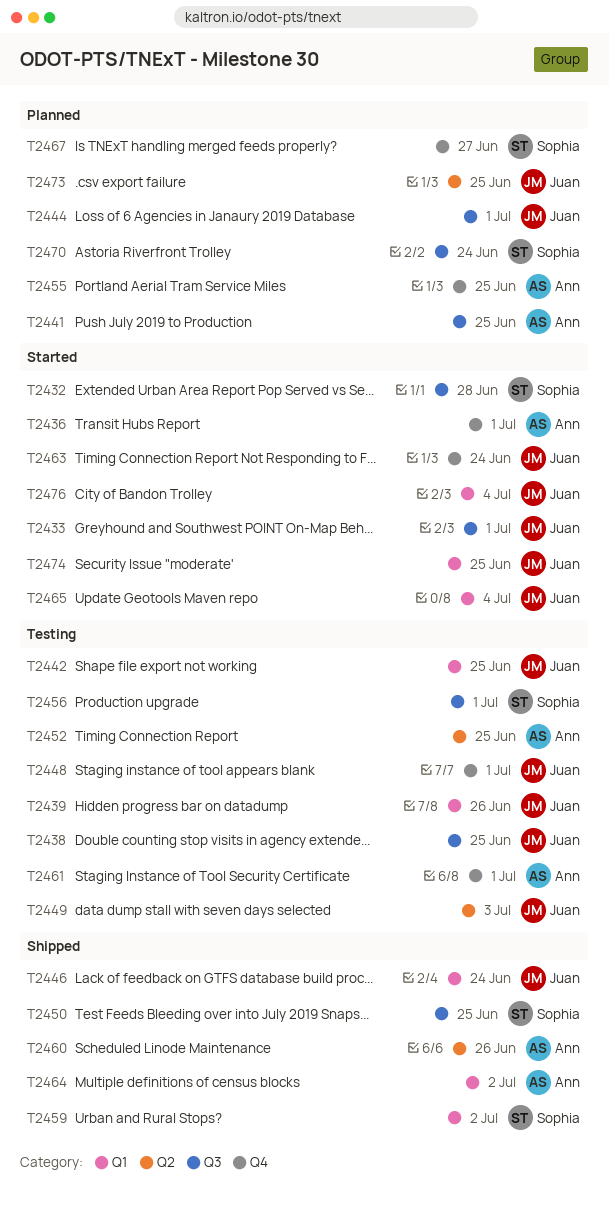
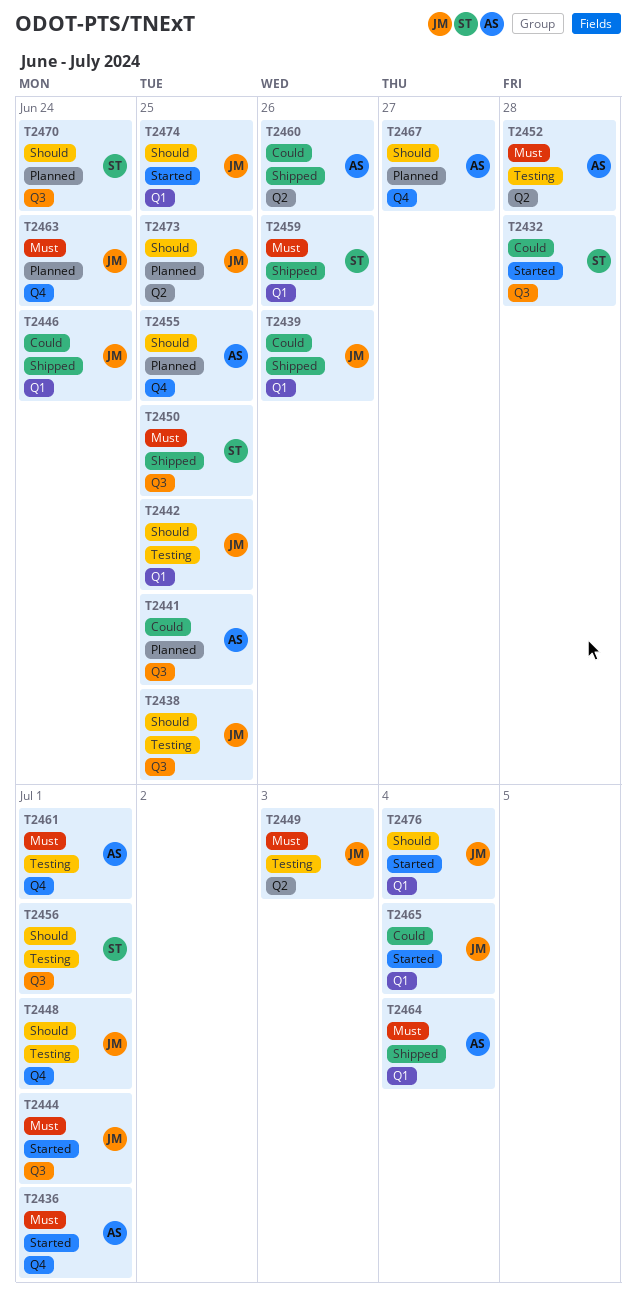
T2433: present -> none
T2439, status: Testing -> Shipped
T2444, status: Planned -> Started
T2452, due: Jun 25 -> Jun 28
T2459, due: Jul 2 -> Jun 26
T2463, status: Started -> Planned
T2464, due: Jul 2 -> Jul 4
T2467, owner: Sophia -> Ann

